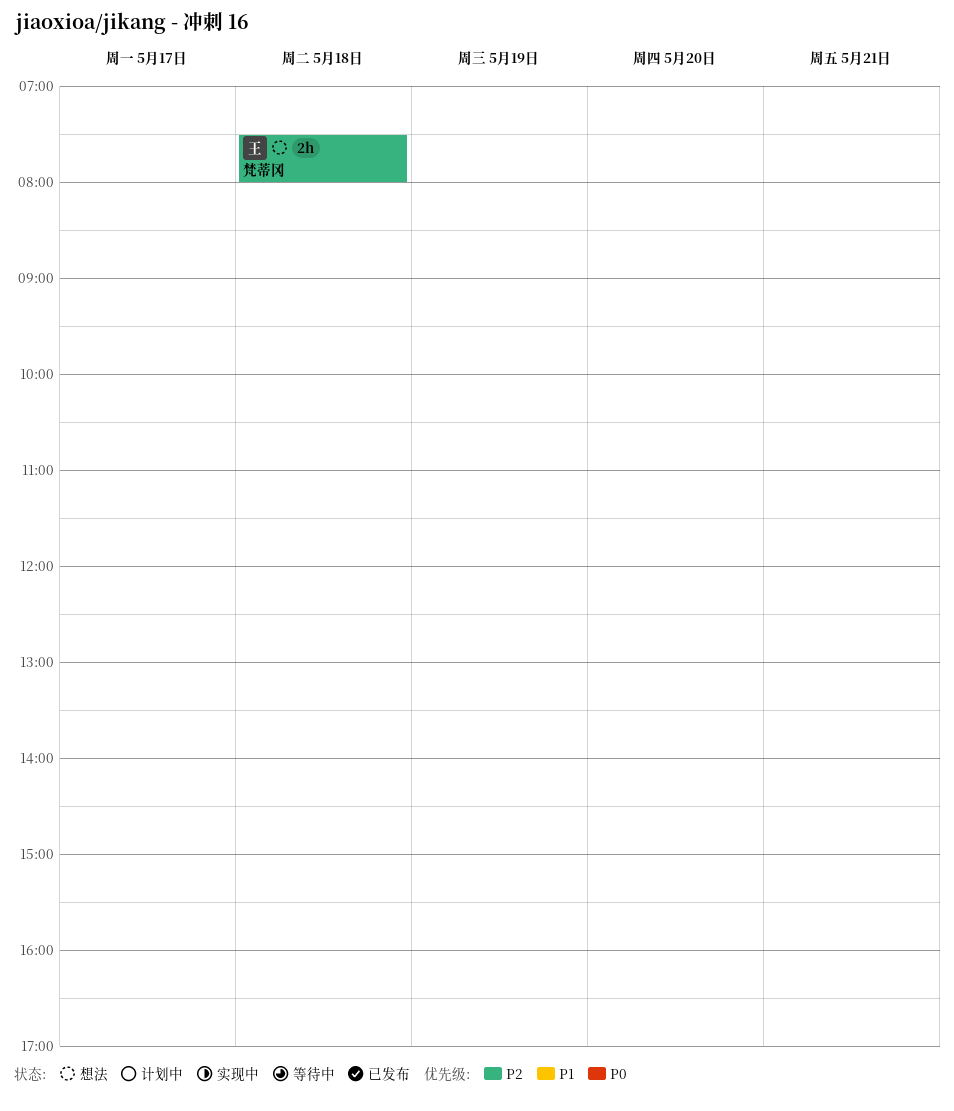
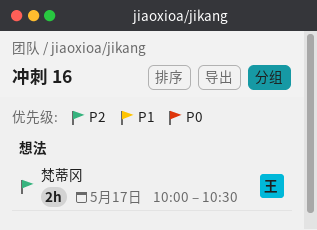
梵蒂冈, day: May 18 -> May 17
梵蒂冈, begins: 07:30 -> 10:00
梵蒂冈, ends: 08:00 -> 10:30

